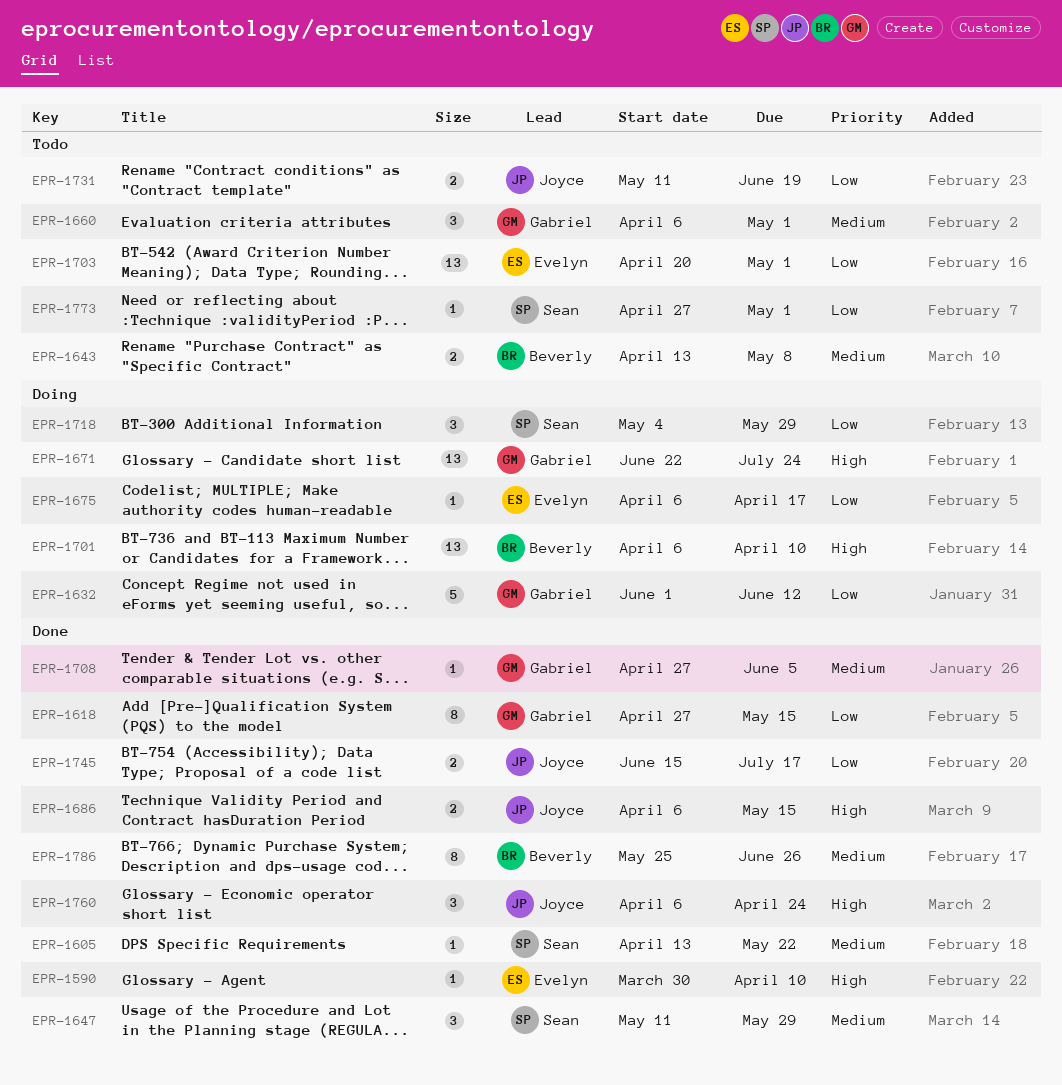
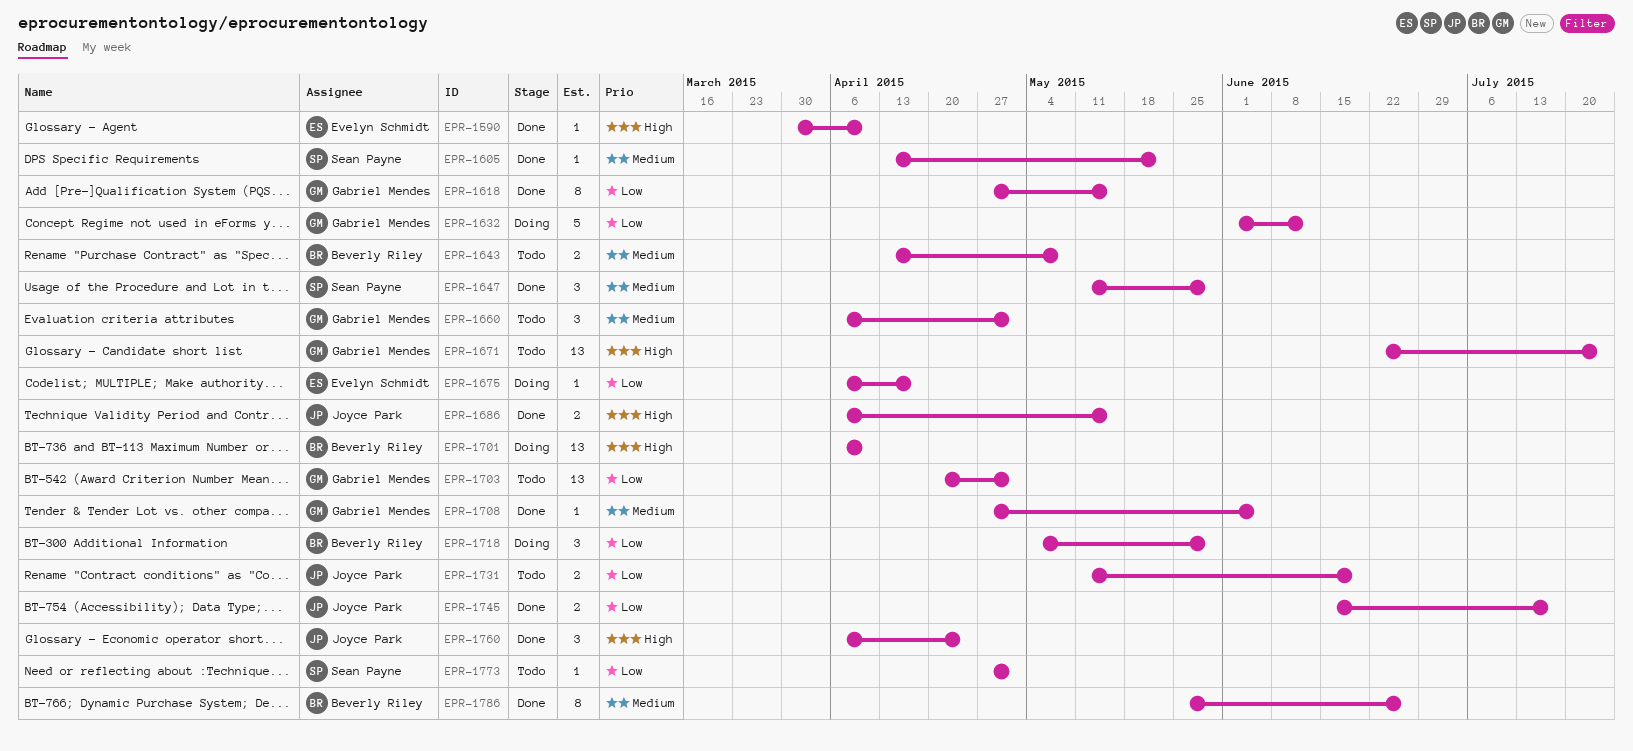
EPR-1671, status: Doing -> Todo
EPR-1703, owner: Evelyn Schmidt -> Gabriel Mendes
EPR-1718, owner: Sean Payne -> Beverly Riley

